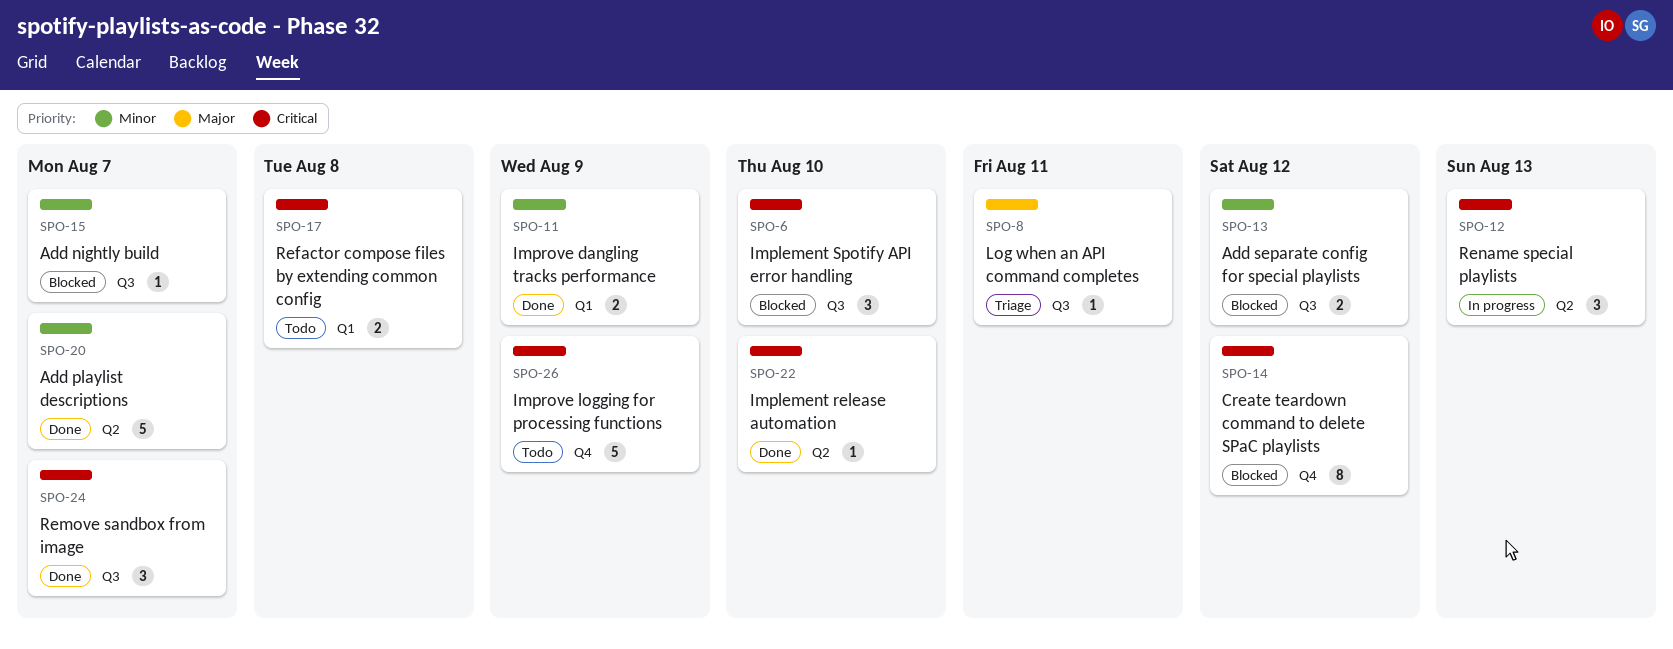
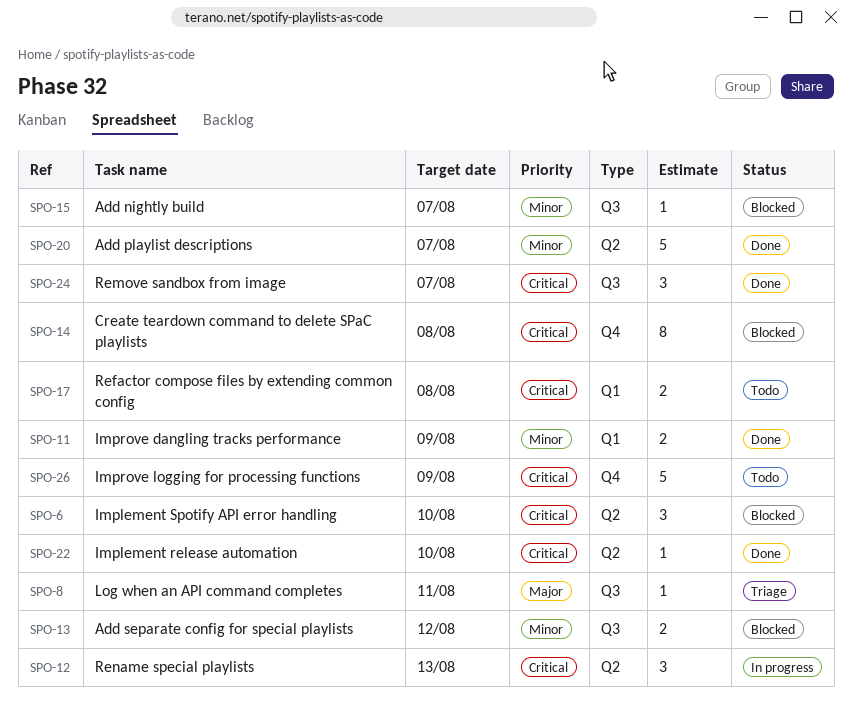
SPO-6, label: Q3 -> Q2
SPO-14, due: Aug 12 -> Aug 8

